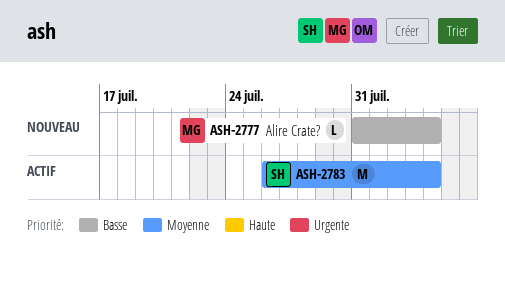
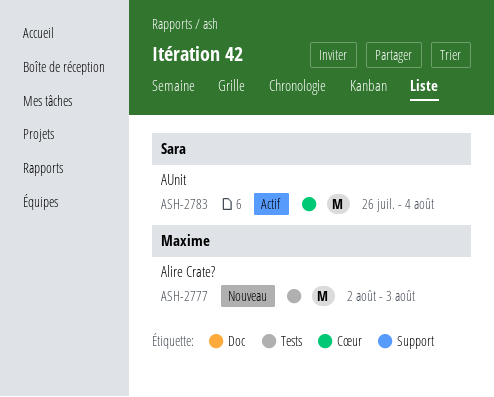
ASH-2777, estimate: L -> M
ASH-2777, start: Jul 31 -> Aug 2
ASH-2777, due: Aug 4 -> Aug 3

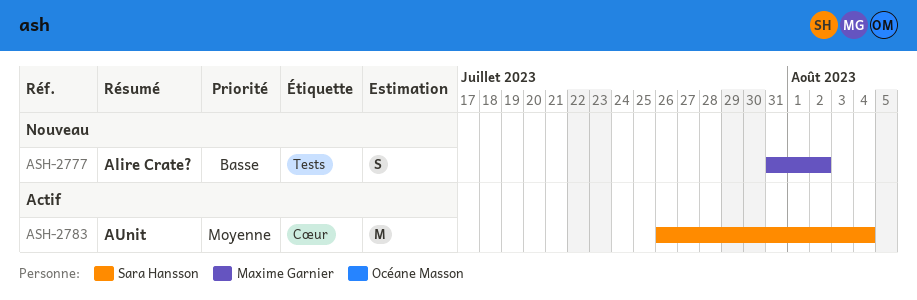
ASH-2777, estimate: M -> S
ASH-2777, start: Aug 2 -> Jul 31
ASH-2777, due: Aug 3 -> Aug 2

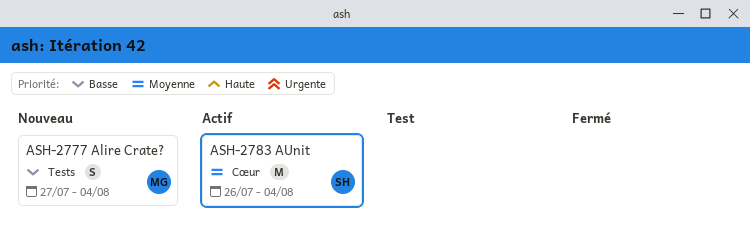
ASH-2777, start: Jul 31 -> Jul 27
ASH-2777, due: Aug 2 -> Aug 4

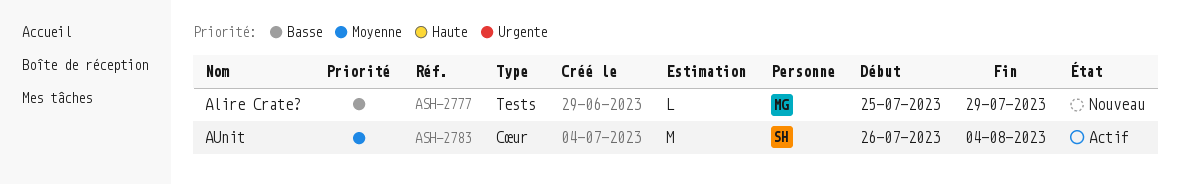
ASH-2777, estimate: S -> L
ASH-2777, start: Jul 27 -> Jul 25
ASH-2777, due: Aug 4 -> Jul 29

